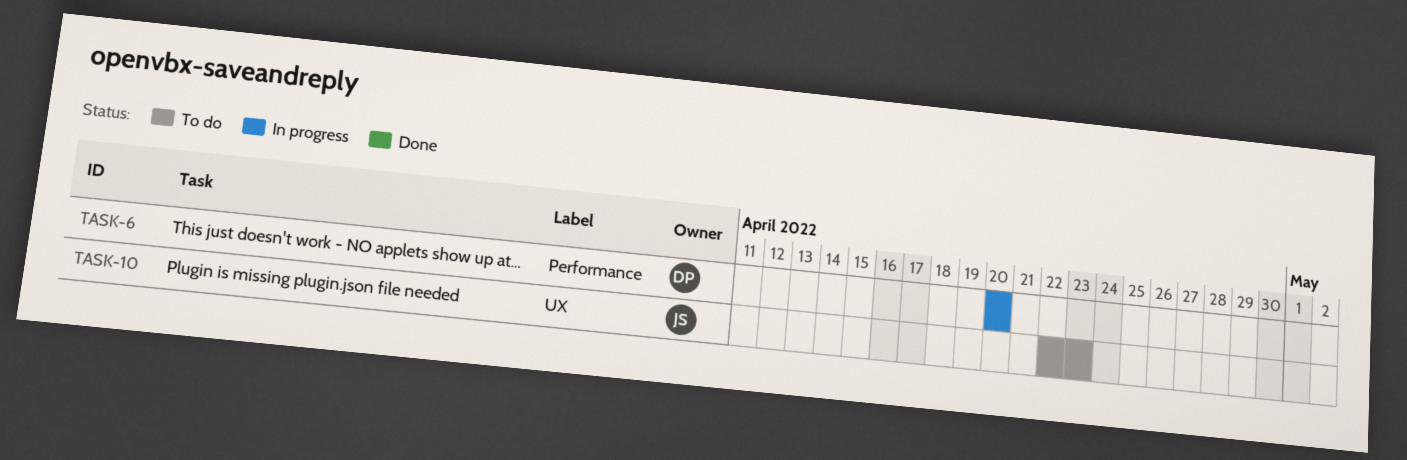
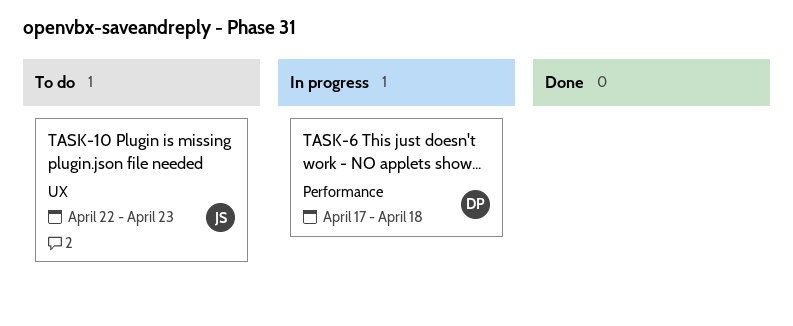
TASK-6, start: Apr 20 -> Apr 17
TASK-6, due: Apr 20 -> Apr 18

